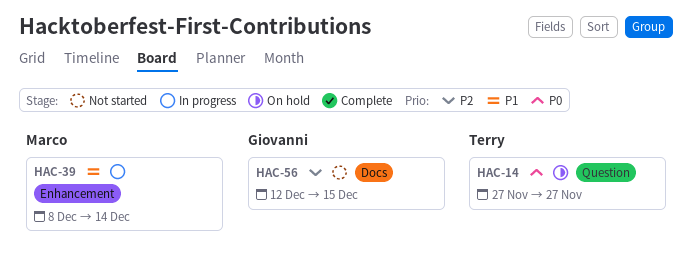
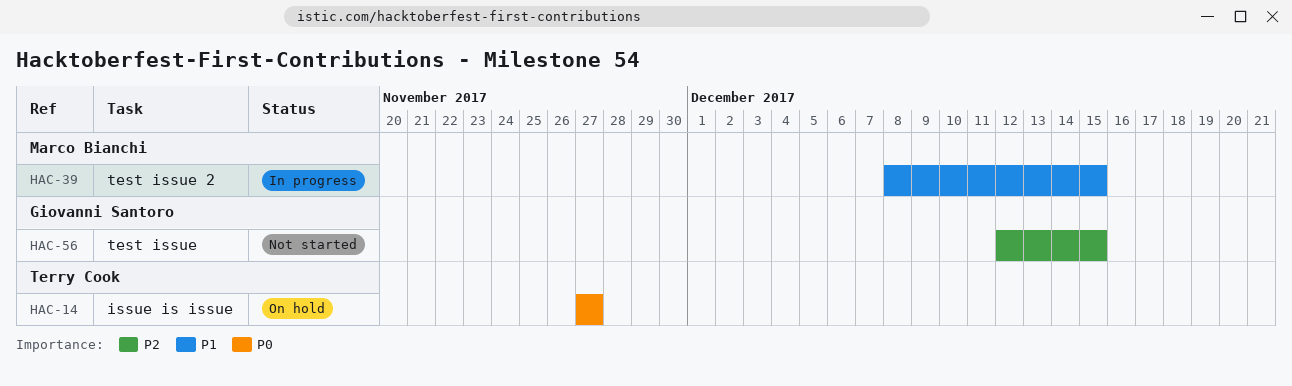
HAC-39, due: Dec 14 -> Dec 15

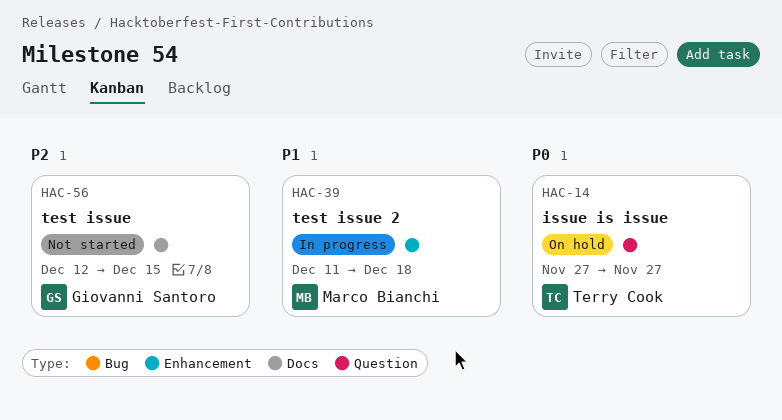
HAC-39, start: Dec 8 -> Dec 11
HAC-39, due: Dec 15 -> Dec 18

